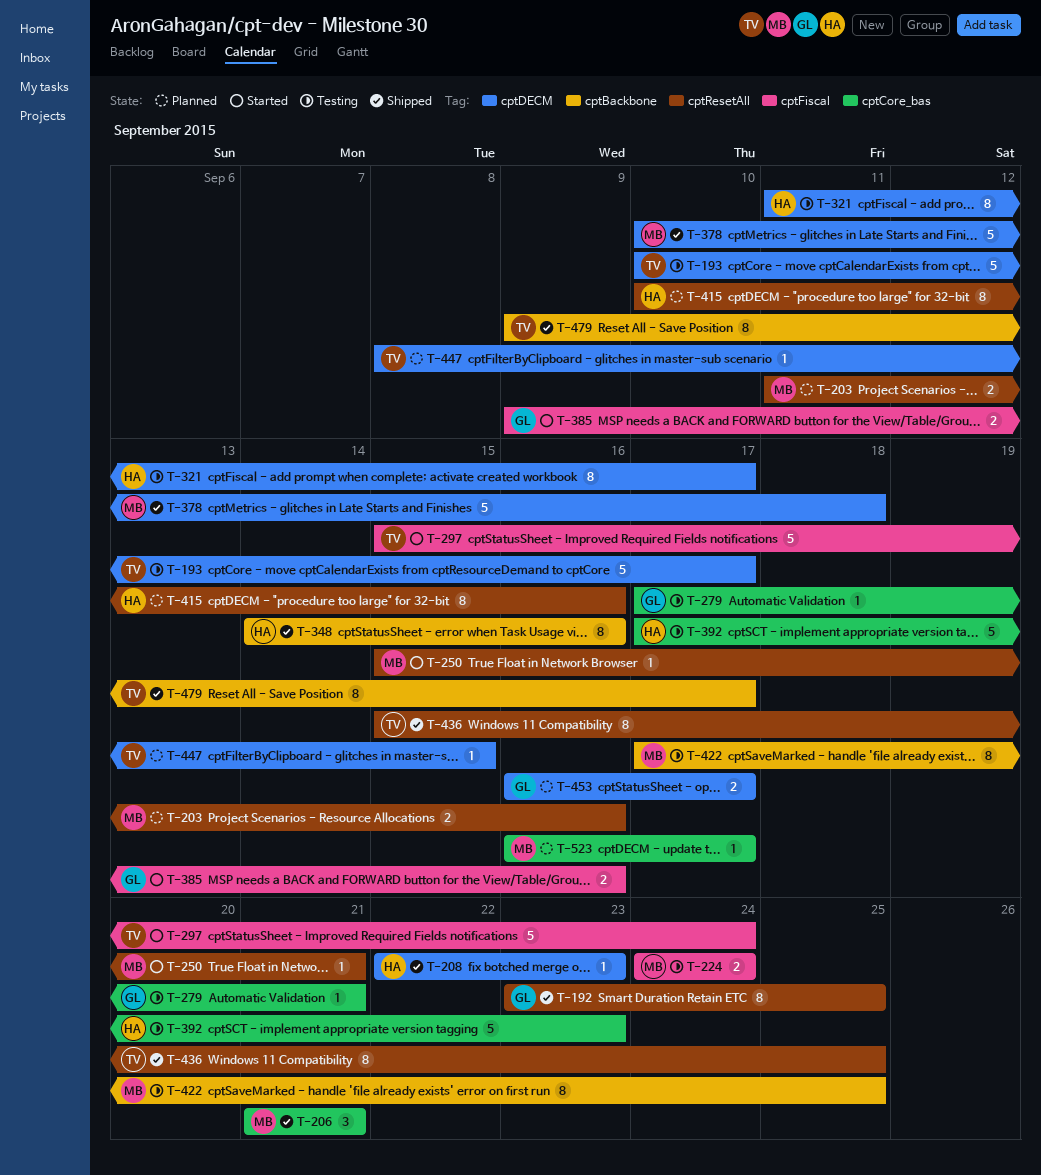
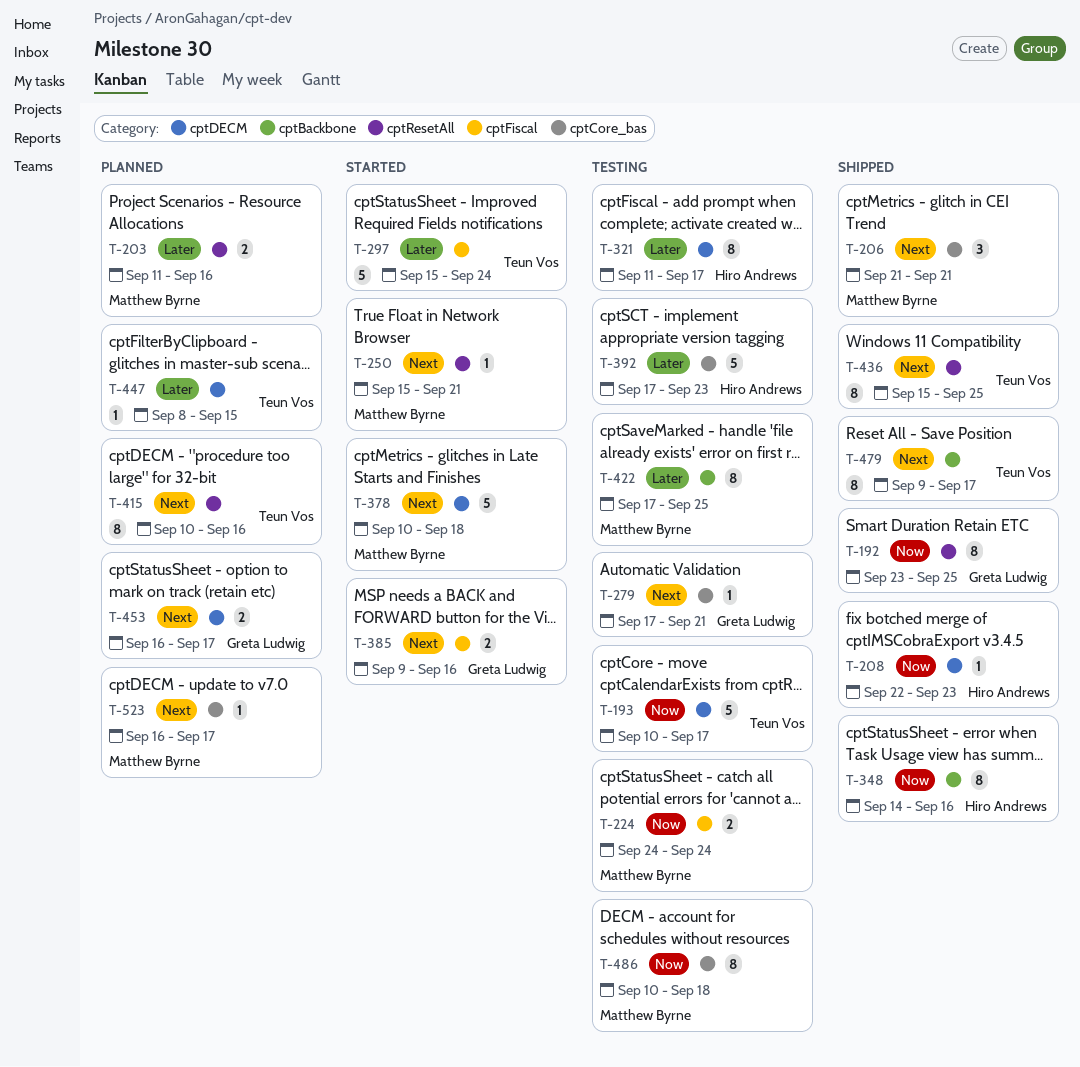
T-378, status: Shipped -> Started
T-415, owner: Hiro Andrews -> Teun Vos
T-486: none -> present

